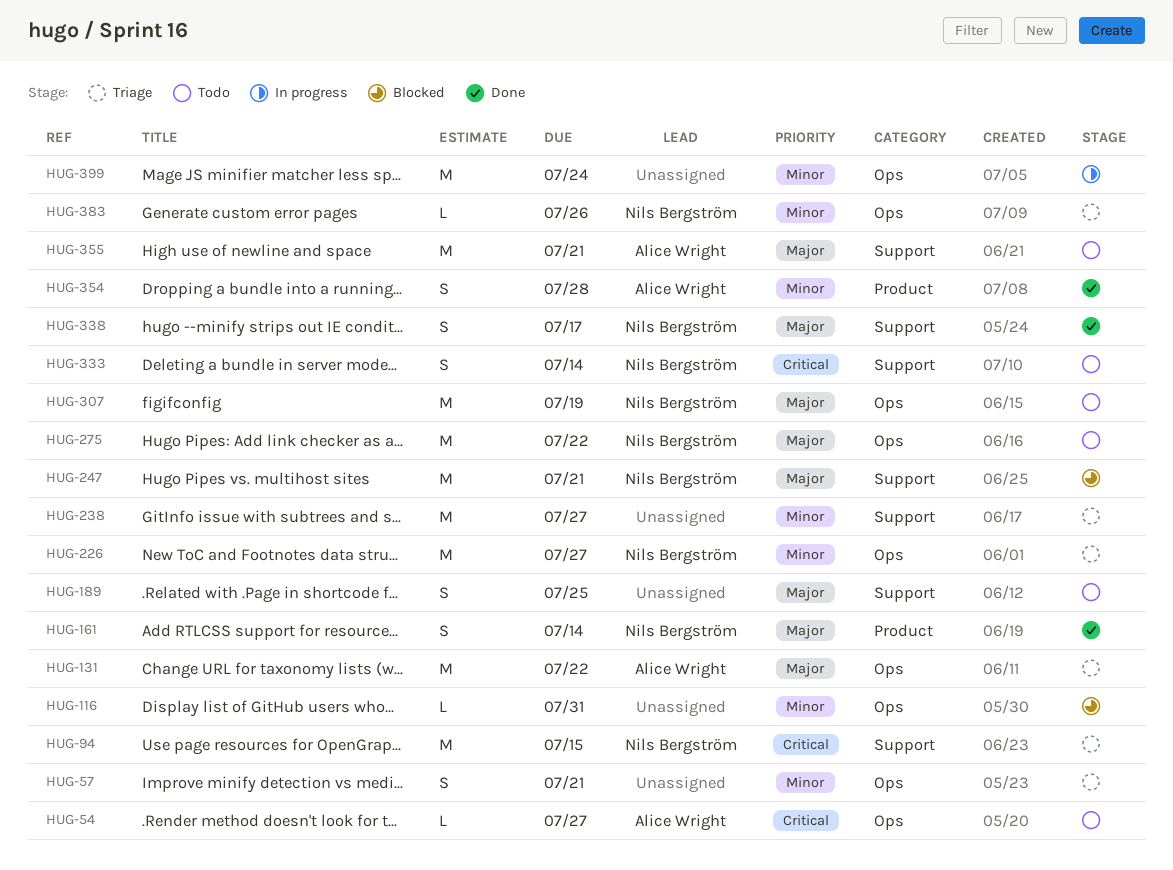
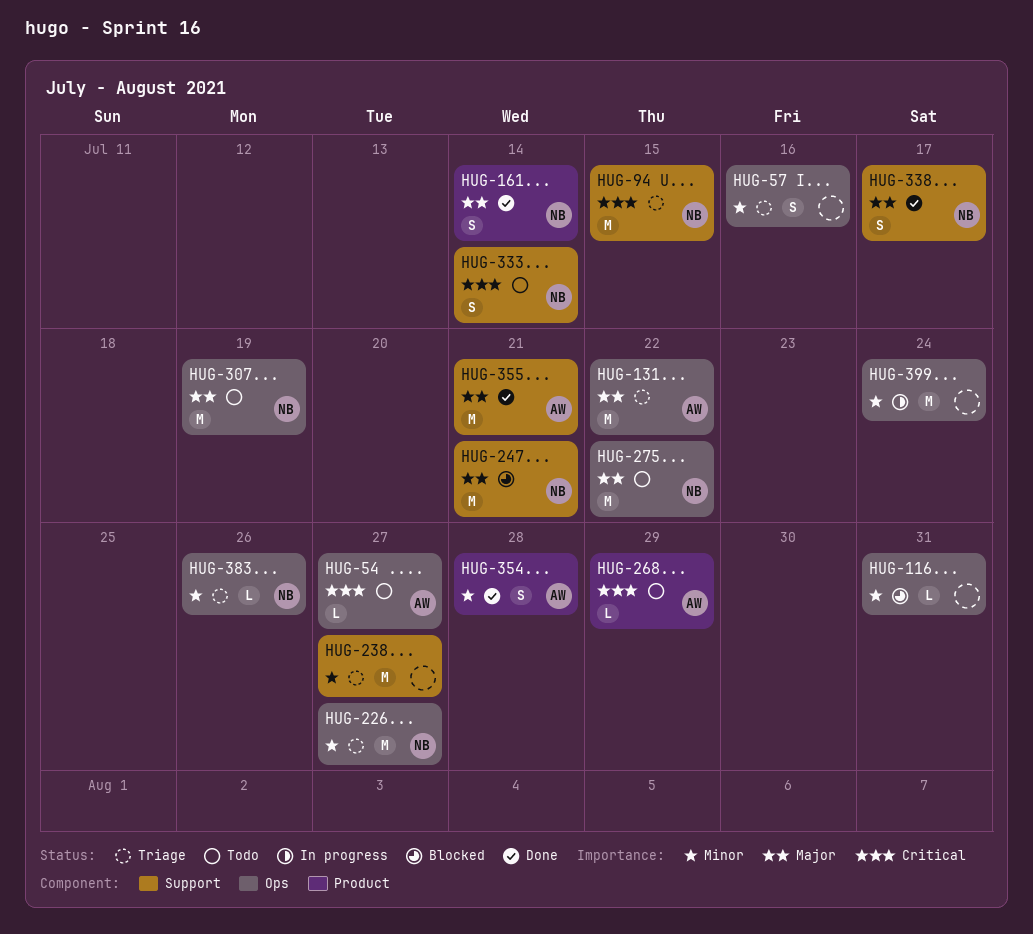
HUG-57, due: Jul 21 -> Jul 16
HUG-189: present -> none
HUG-268: none -> present
HUG-355, status: Todo -> Done

